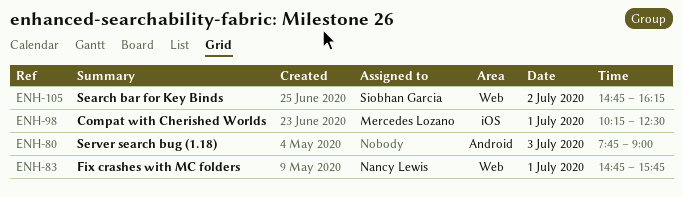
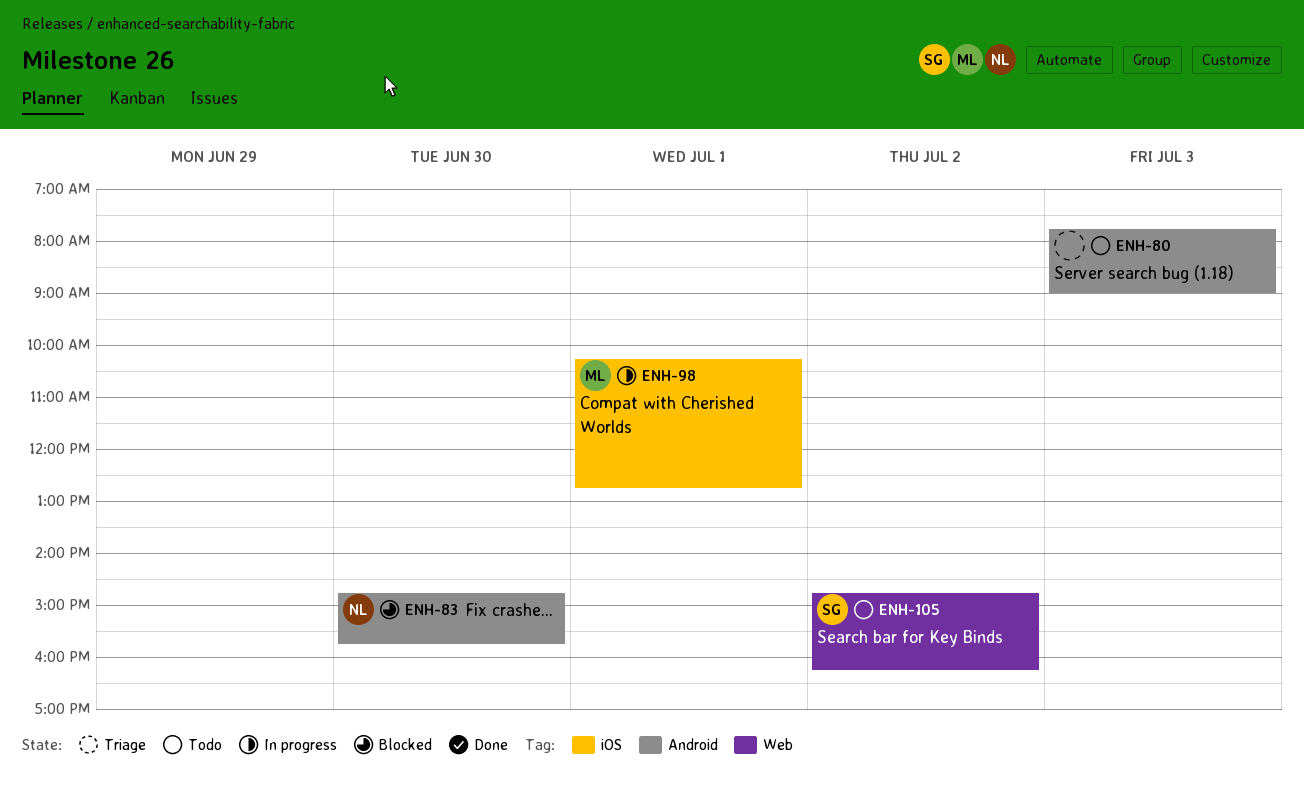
ENH-83, label: Web -> Android
ENH-83, day: Jul 1 -> Jun 30
ENH-98, ends: 12:30 -> 12:45

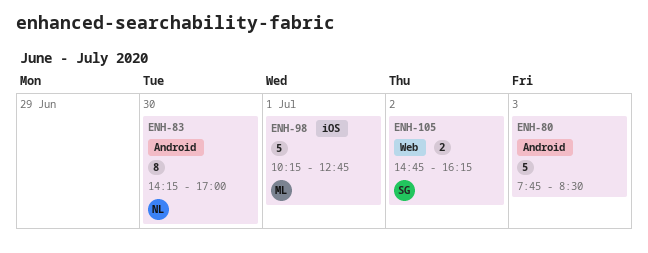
ENH-80, ends: 09:00 -> 08:30
ENH-83, begins: 14:45 -> 14:15
ENH-83, ends: 15:45 -> 17:00

